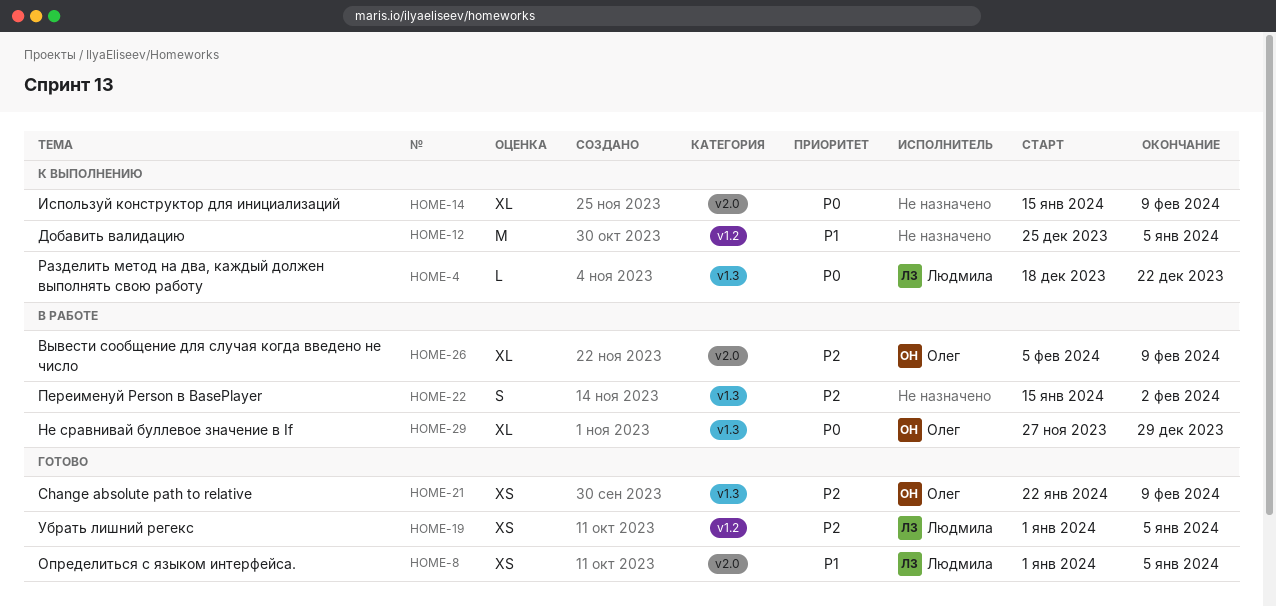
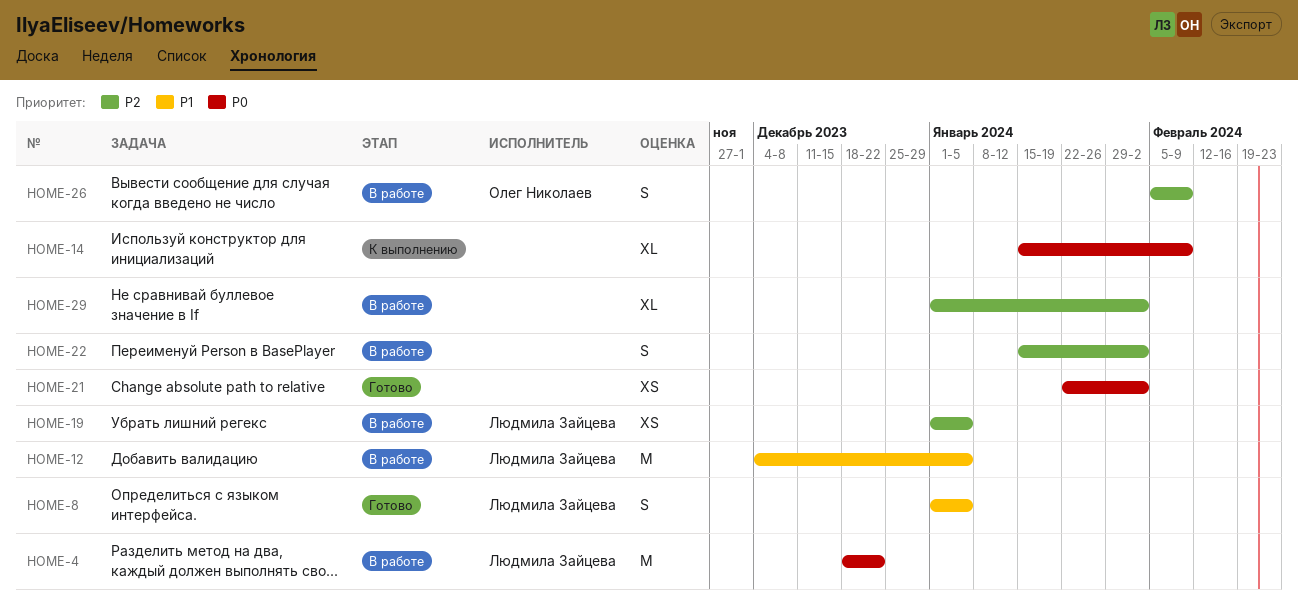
HOME-4, status: К выполнению -> В работе
HOME-4, estimate: L -> M
HOME-8, estimate: XS -> S
HOME-12, status: К выполнению -> В работе
HOME-12, owner: none -> Людмила Зайцева
HOME-12, start: Dec 25 -> Dec 4
HOME-19, status: Готово -> В работе
HOME-21, owner: Олег Николаев -> none
HOME-21, priority: P2 -> P0
HOME-21, due: Feb 9 -> Feb 2
HOME-26, estimate: XL -> S
HOME-29, owner: Олег Николаев -> none
HOME-29, priority: P0 -> P2
HOME-29, start: Nov 27 -> Jan 1
HOME-29, due: Dec 29 -> Feb 2

